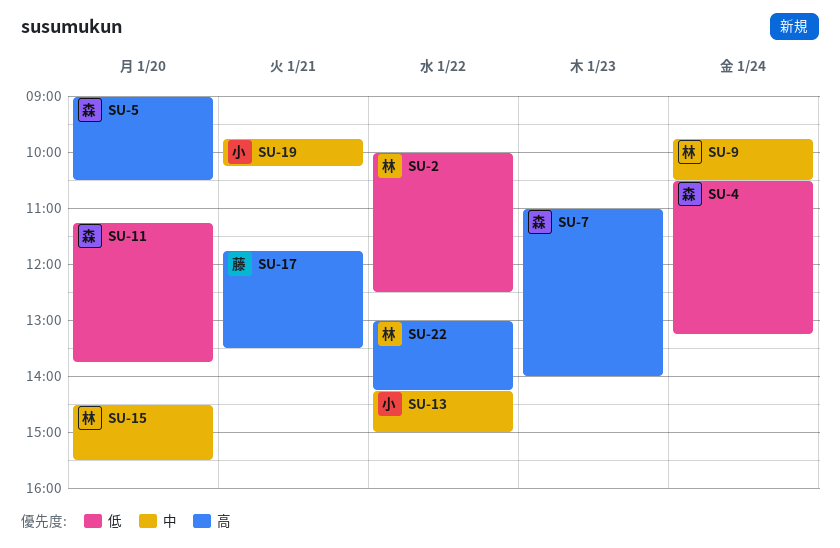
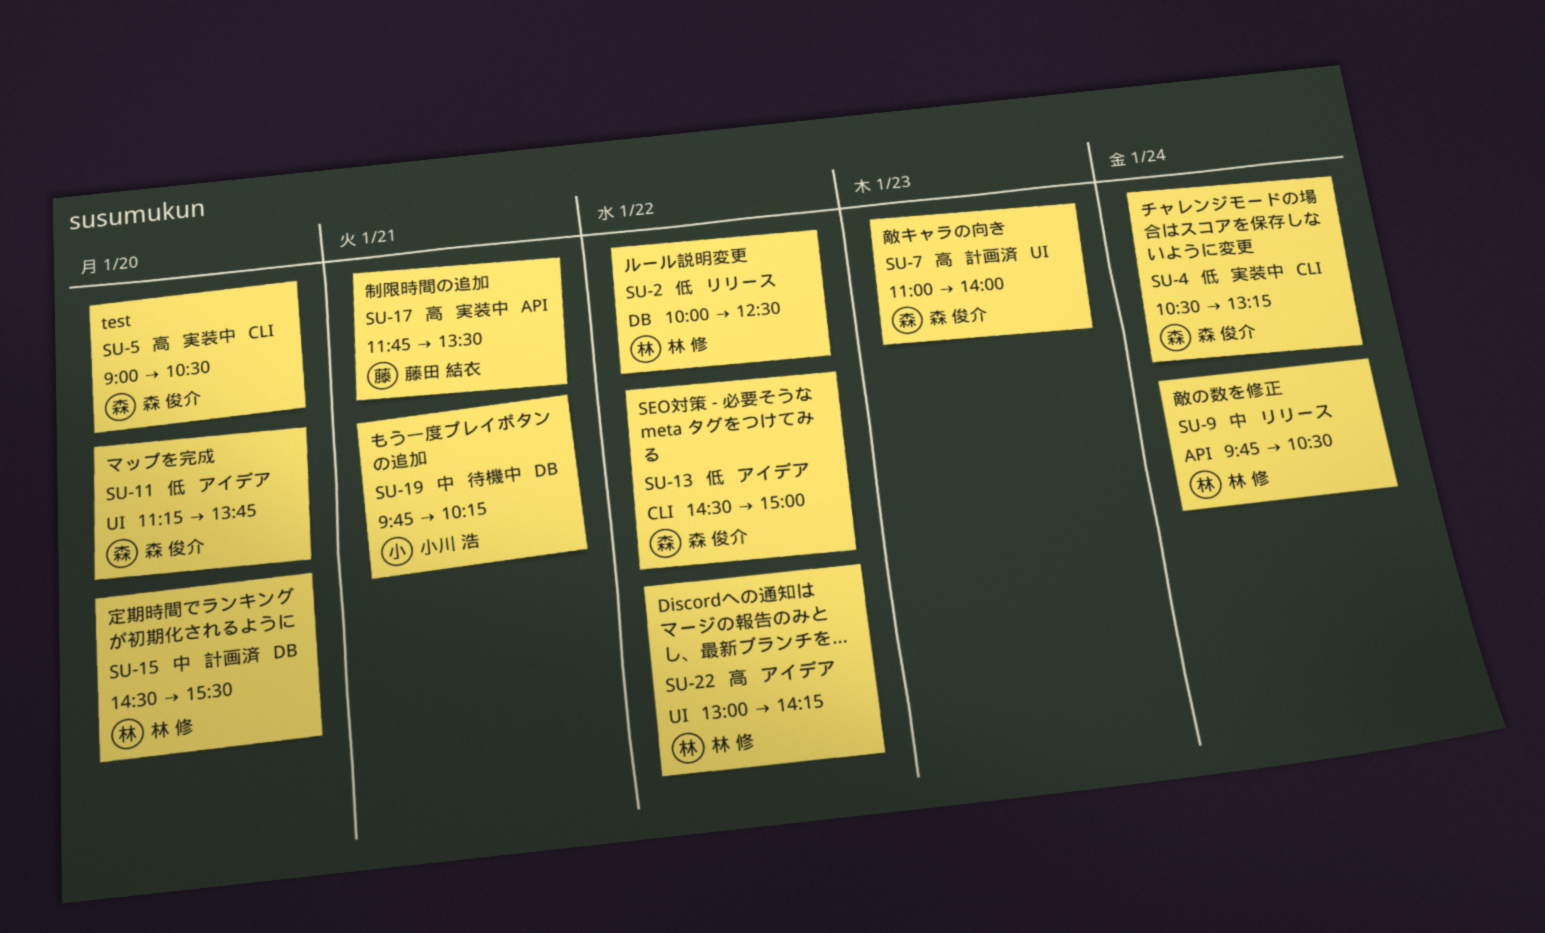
SU-13, owner: 小川 浩 -> 森 俊介
SU-13, priority: 中 -> 低
SU-13, begins: 14:15 -> 14:30

